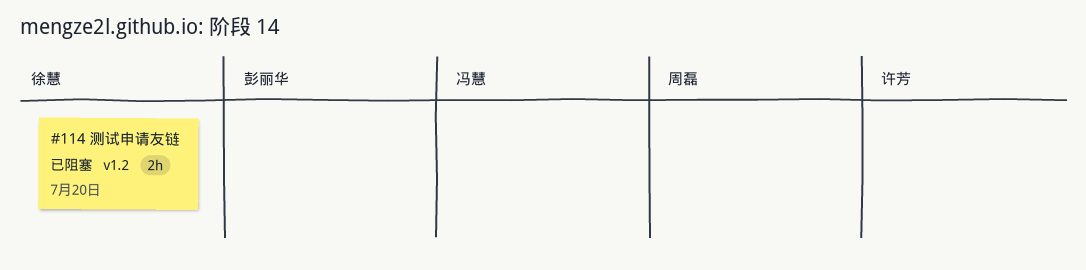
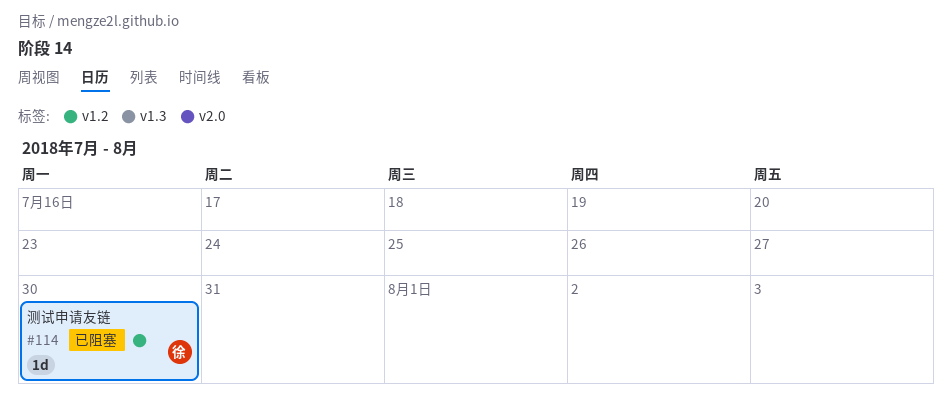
#114, estimate: 2h -> 1d
#114, due: Jul 20 -> Jul 30

